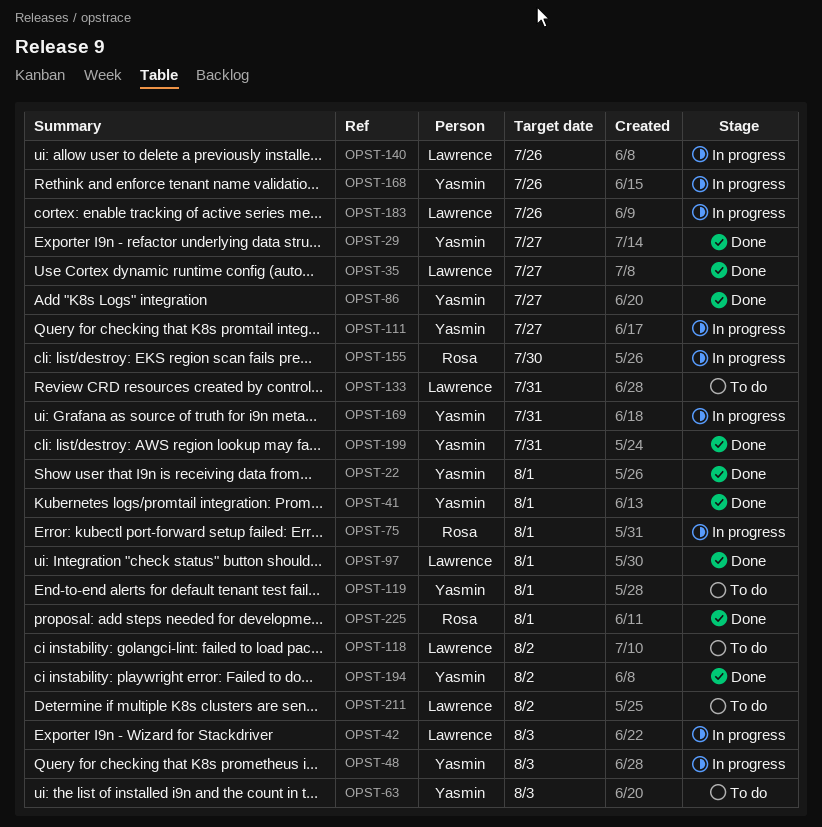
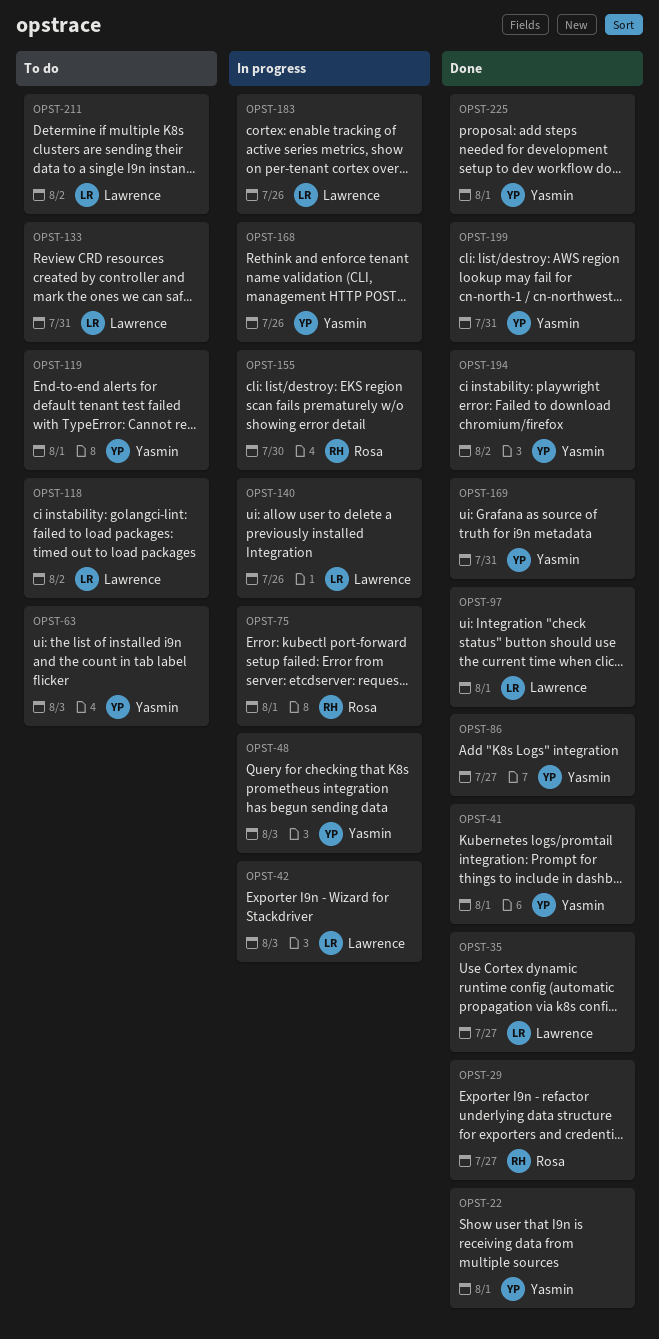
OPST-29, owner: Yasmin -> Rosa
OPST-111: present -> none
OPST-169, status: In progress -> Done
OPST-225, owner: Rosa -> Yasmin

